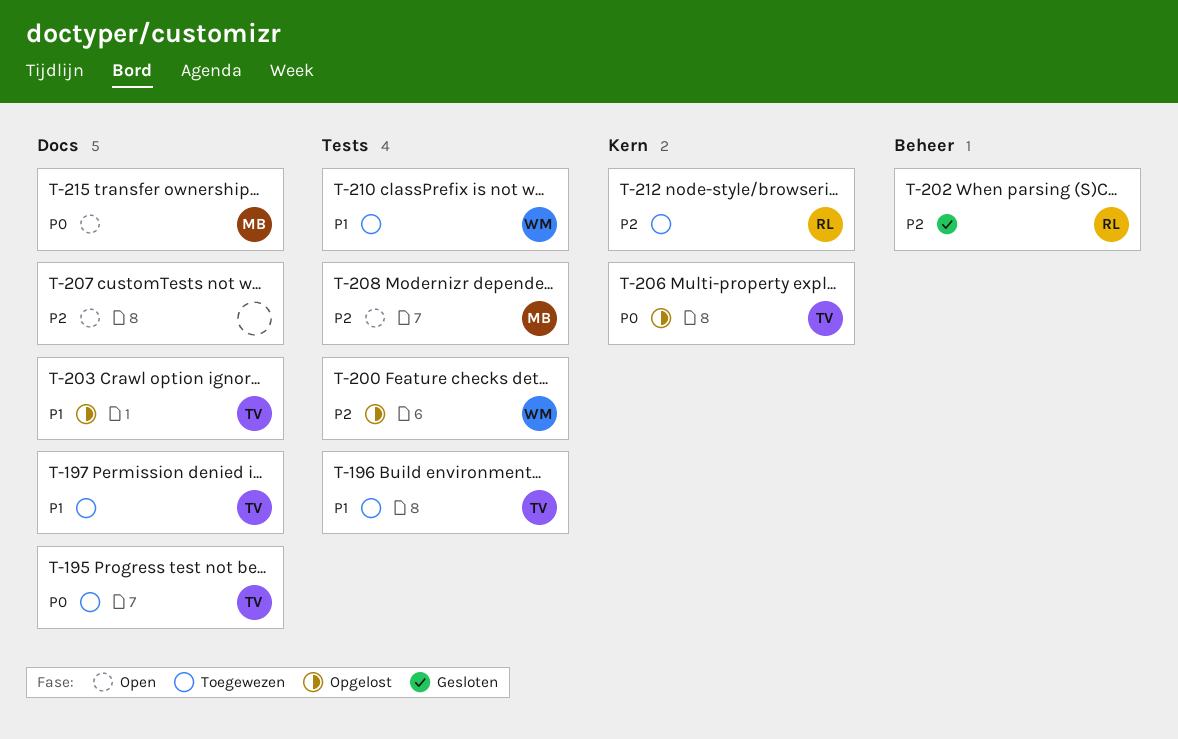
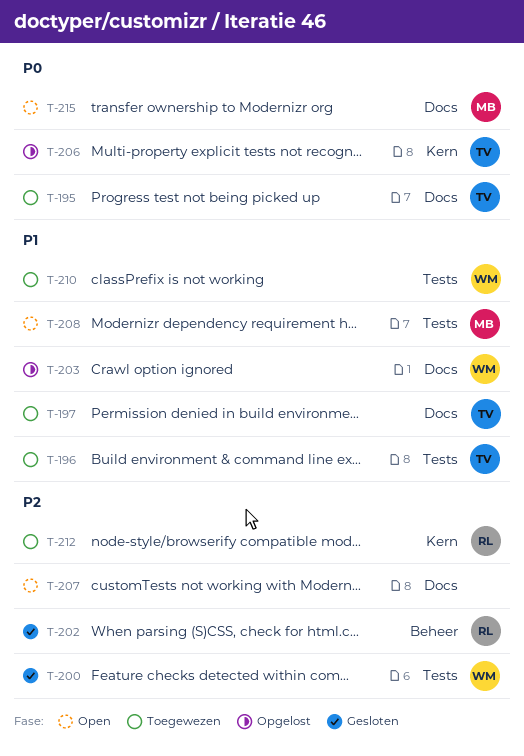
T-200, status: Opgelost -> Gesloten
T-203, owner: TV -> WM
T-208, priority: P2 -> P1

